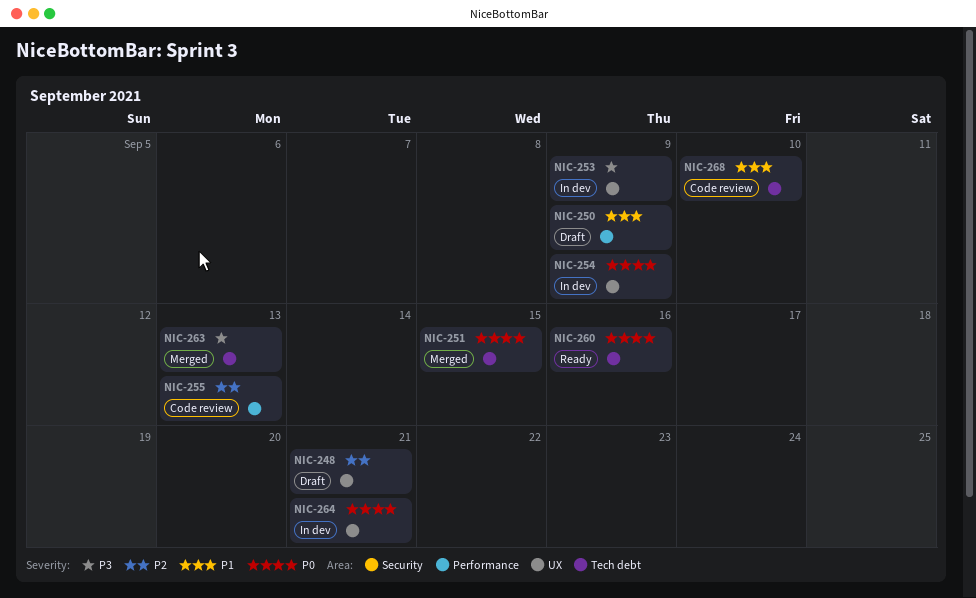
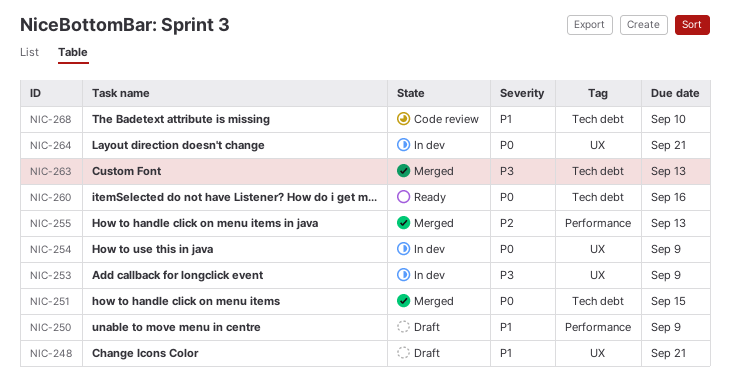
NIC-248, priority: P2 -> P1
NIC-255, status: Code review -> Merged

